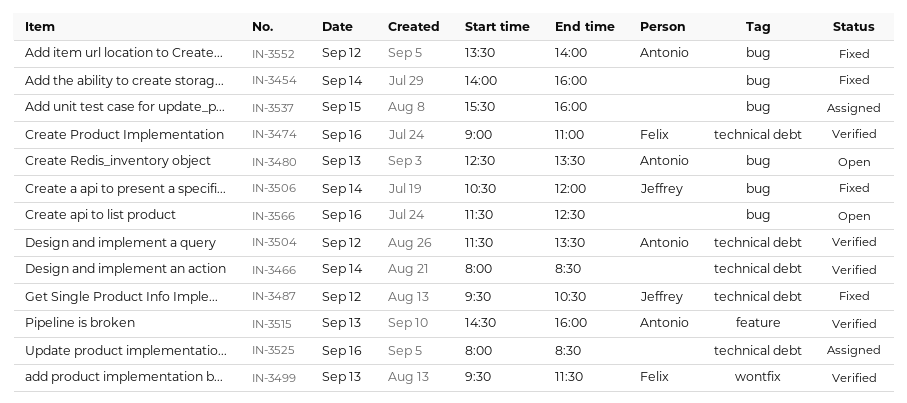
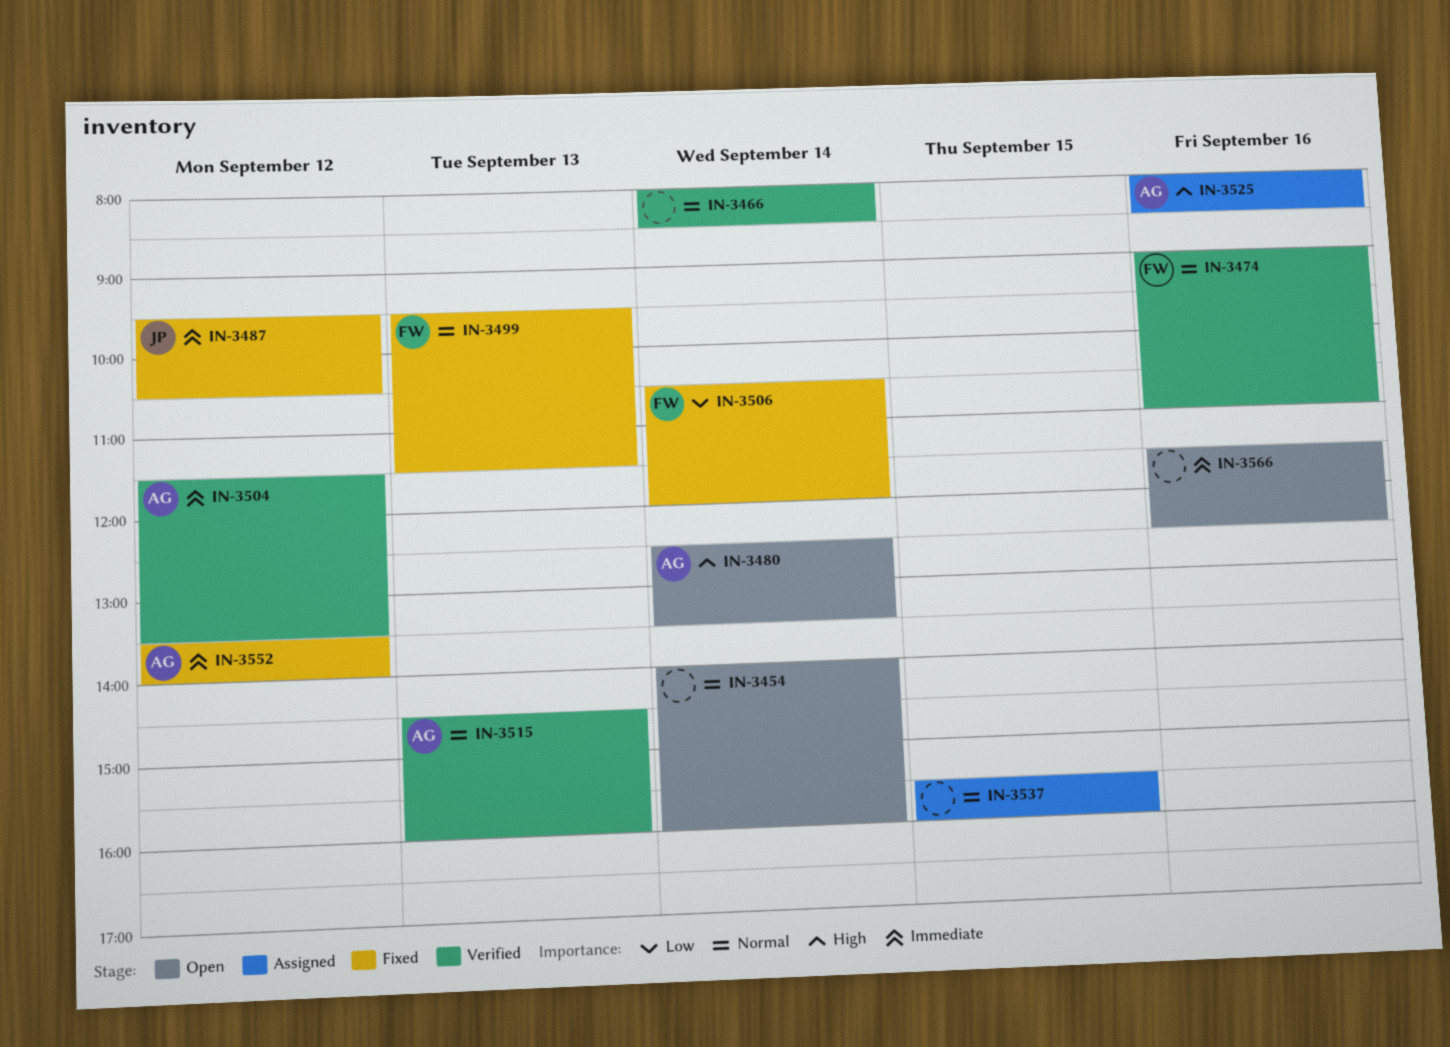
IN-3454, status: Fixed -> Open
IN-3480, day: Sep 13 -> Sep 14
IN-3499, status: Verified -> Fixed
IN-3506, owner: Jeffrey -> Felix
IN-3525, owner: none -> Antonio

